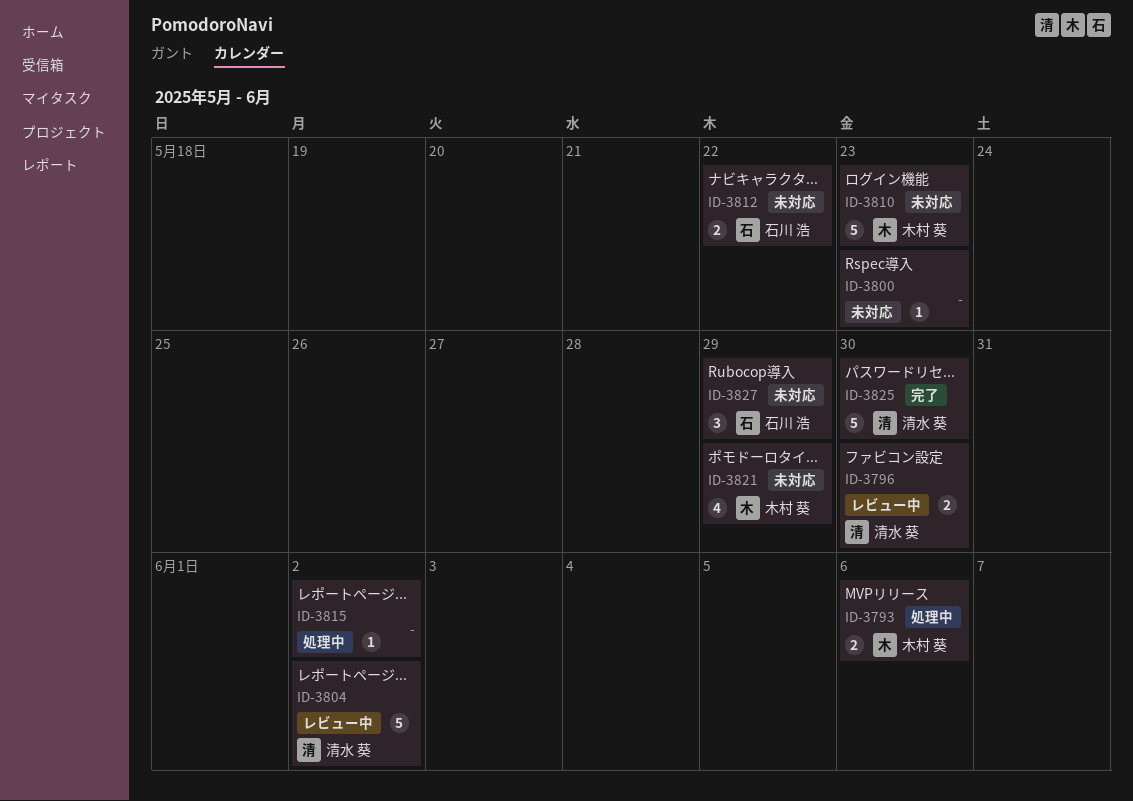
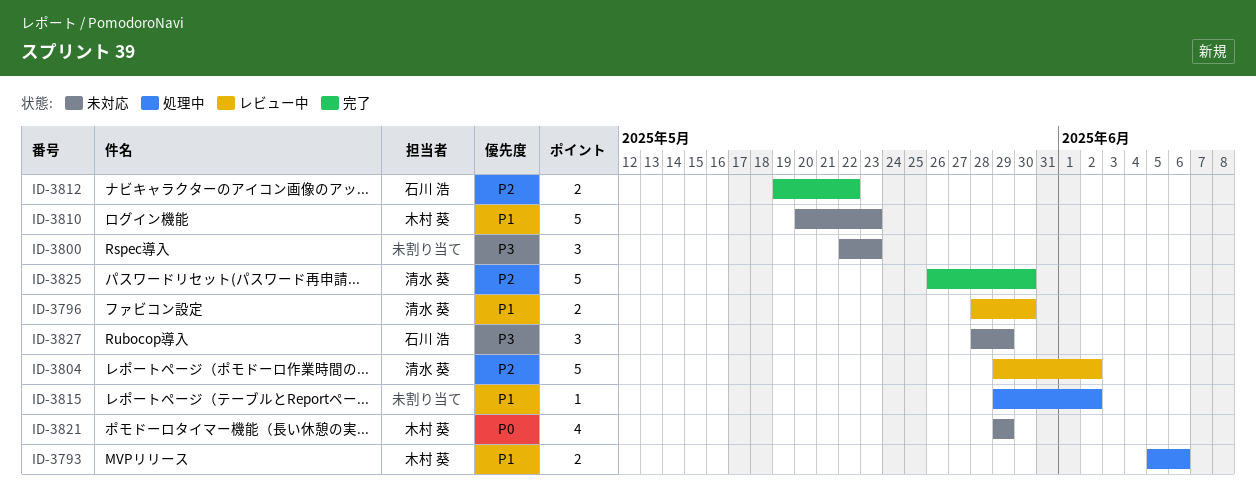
ID-3800, estimate: 1 -> 3
ID-3812, status: 未対応 -> 完了

